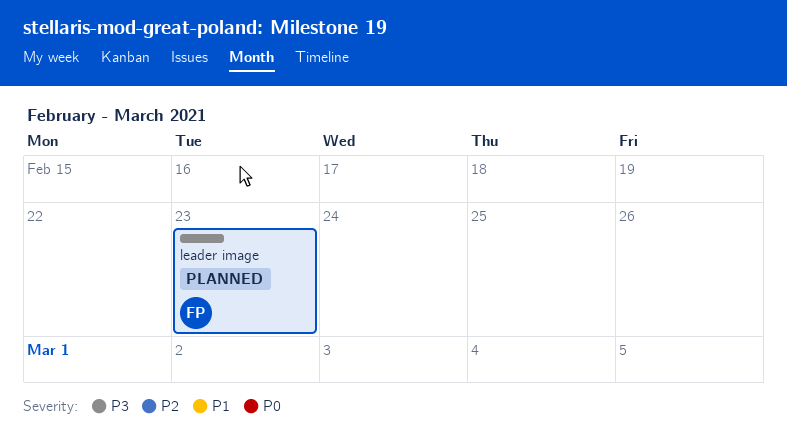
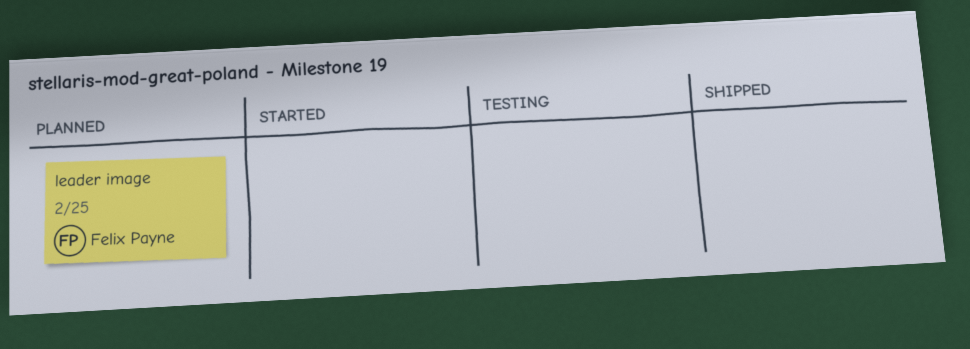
leader image, due: Feb 23 -> Feb 25

